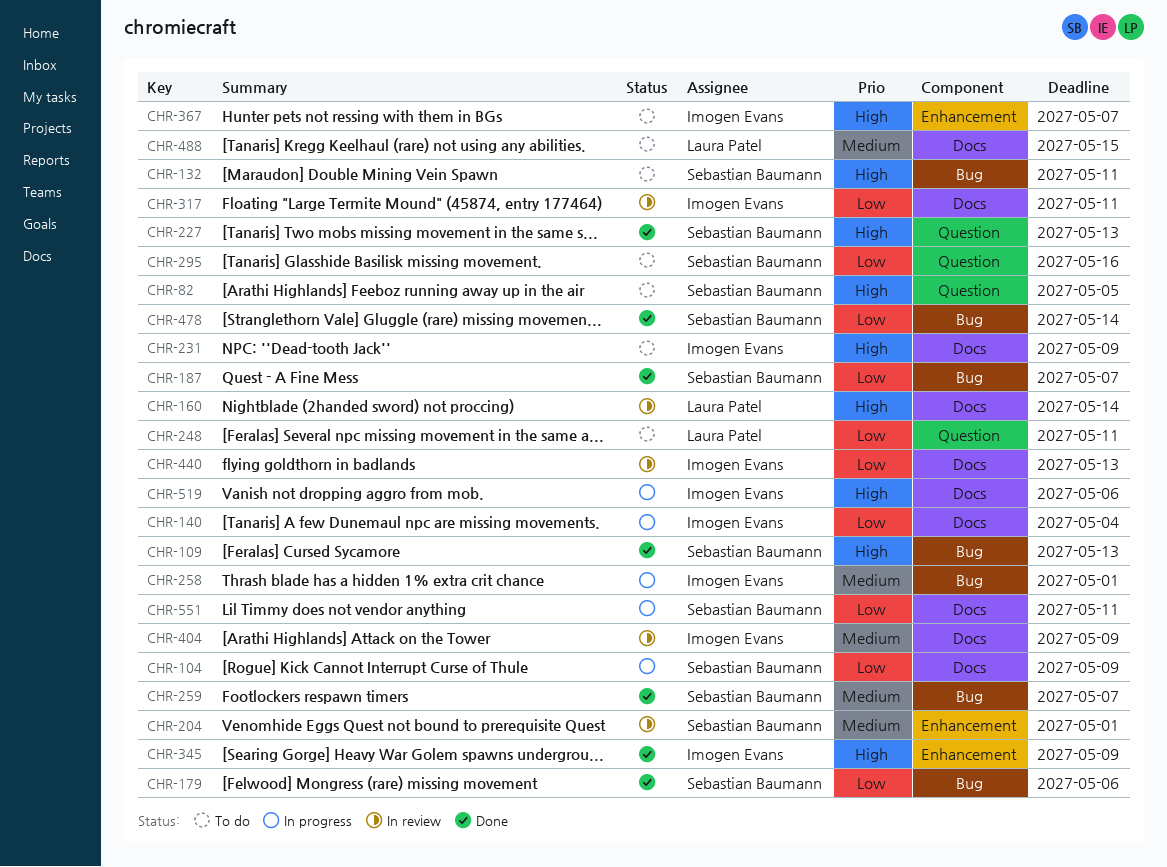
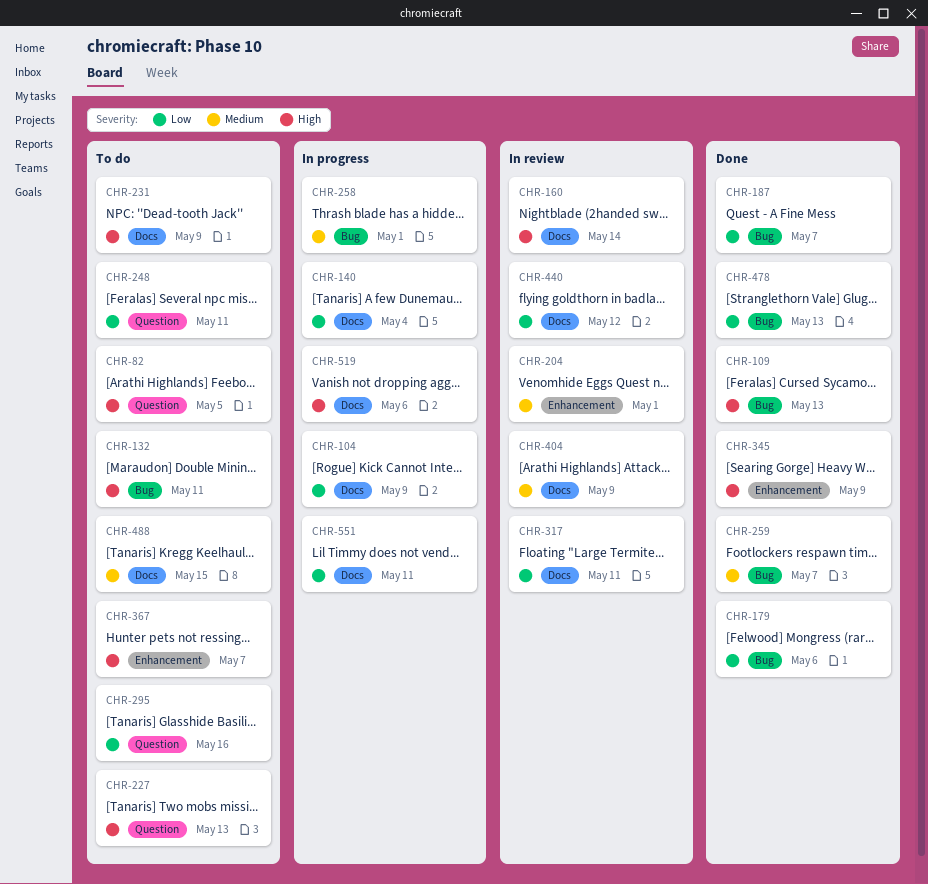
CHR-227, status: Done -> To do
CHR-440, due: May 13 -> May 12
CHR-478, due: May 14 -> May 13

